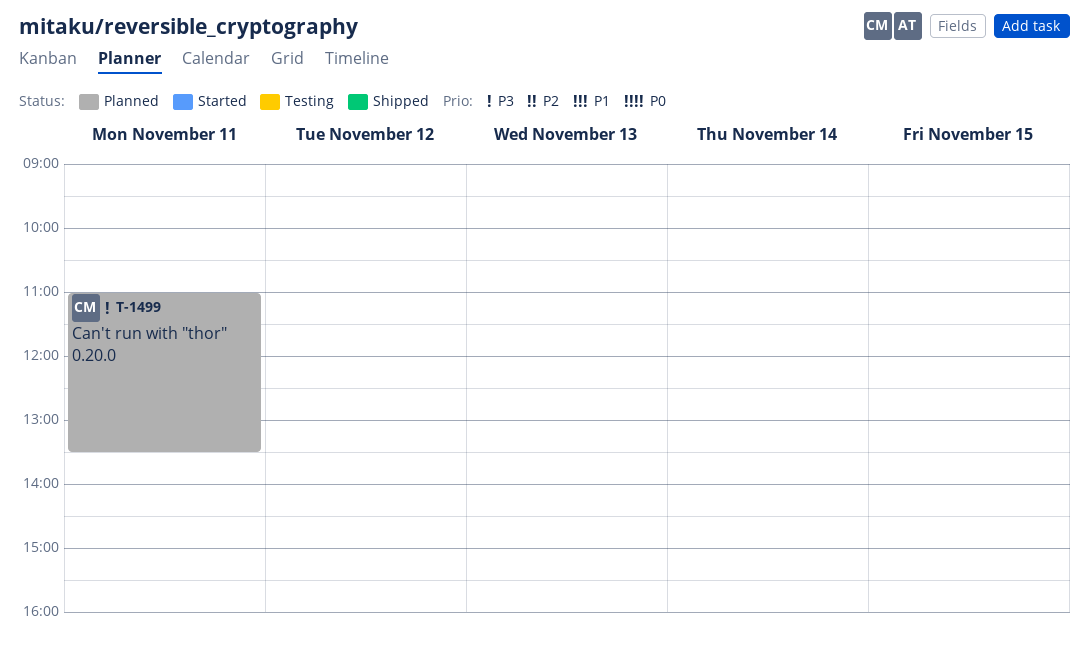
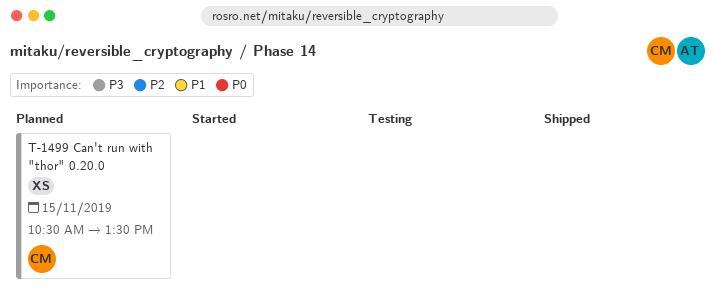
T-1499, day: Nov 11 -> Nov 15
T-1499, begins: 11:00 -> 10:30

